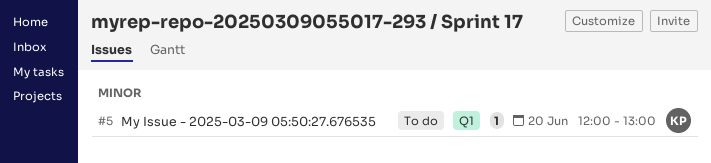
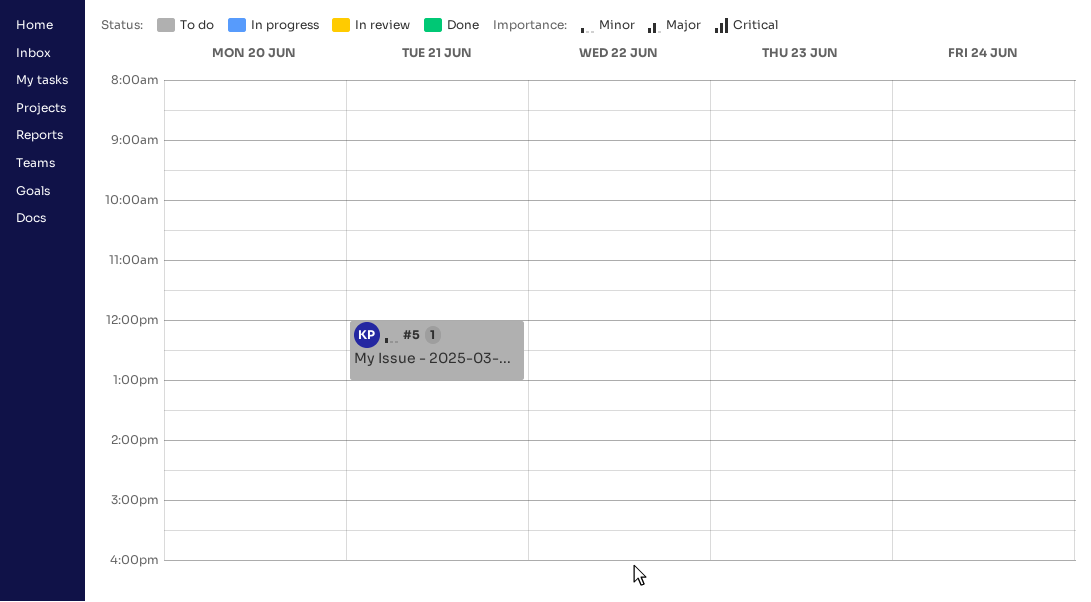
#5, day: Jun 20 -> Jun 21

